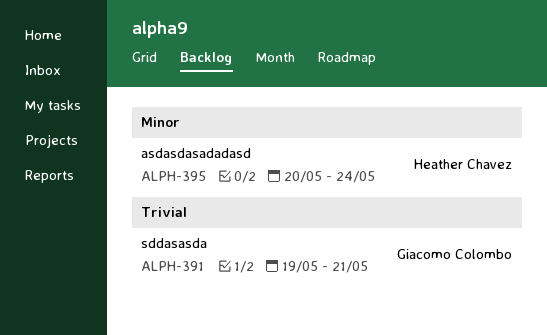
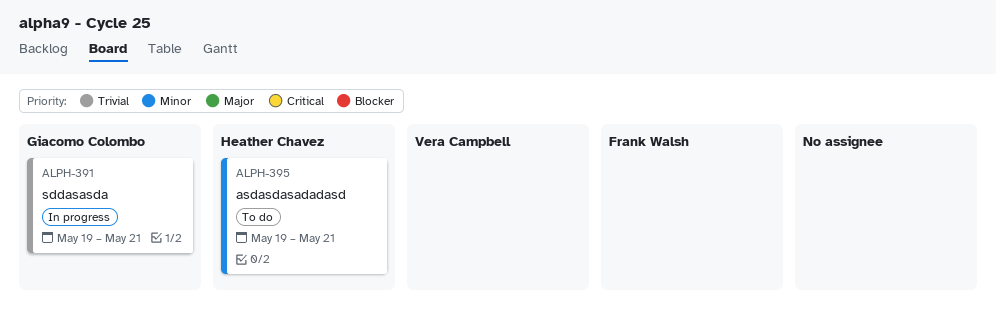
ALPH-395, start: May 20 -> May 19
ALPH-395, due: May 24 -> May 21

